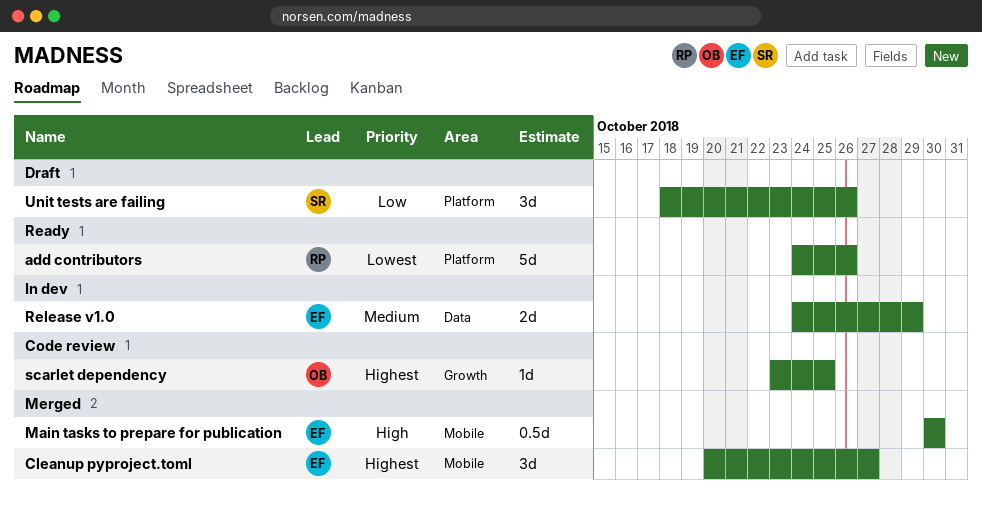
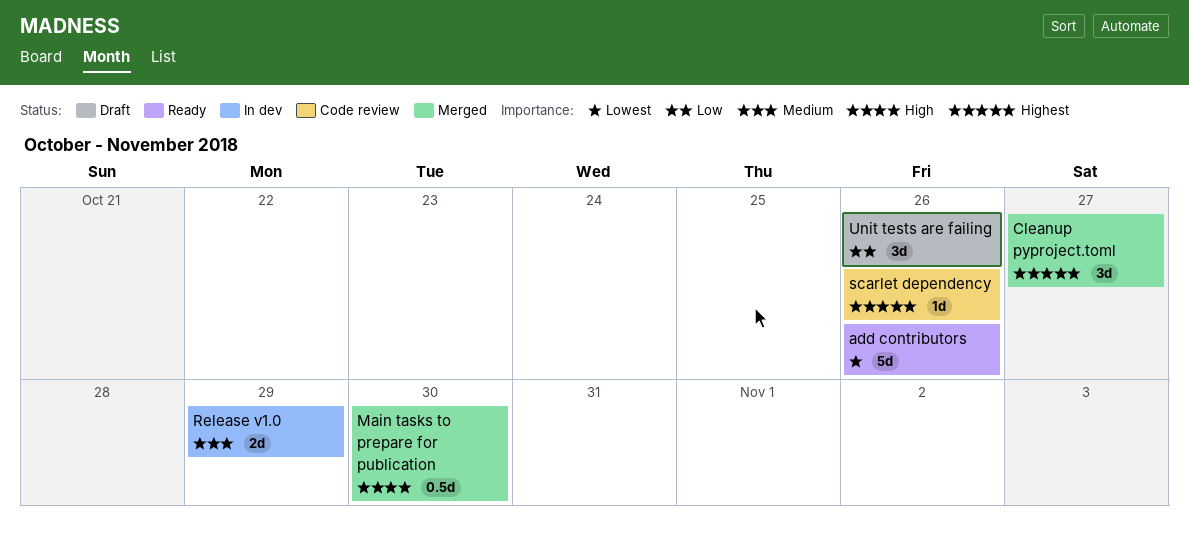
scarlet dependency, due: Oct 25 -> Oct 26

